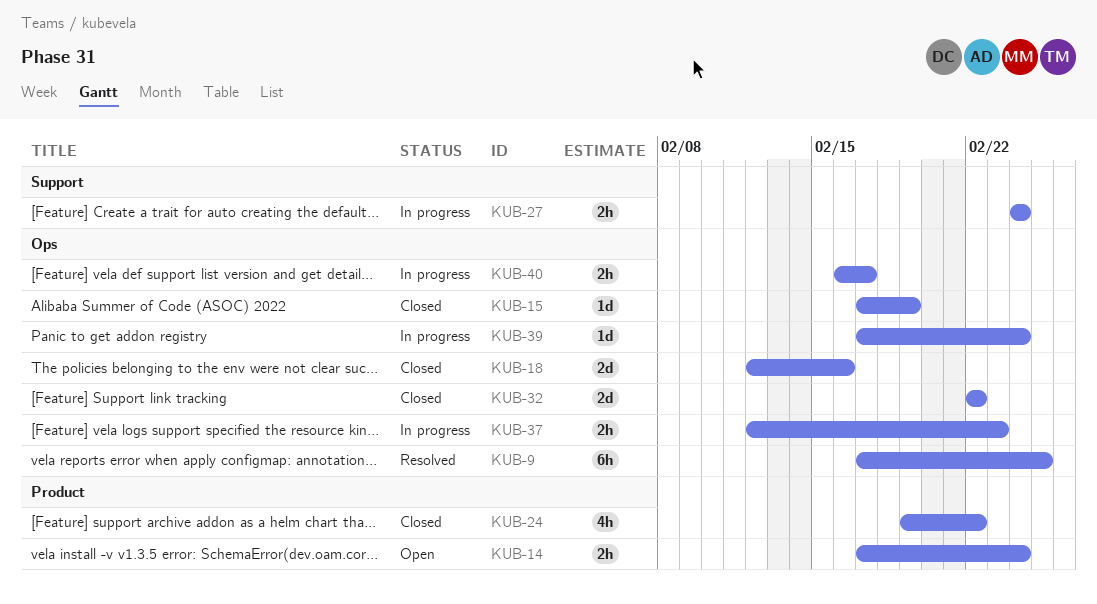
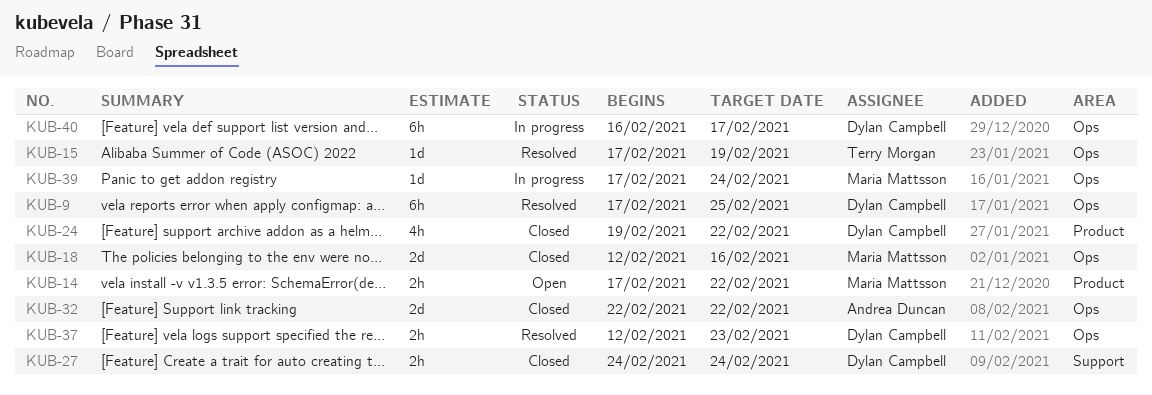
KUB-14, due: Feb 24 -> Feb 22
KUB-15, status: Closed -> Resolved
KUB-27, status: In progress -> Closed
KUB-37, status: In progress -> Resolved
KUB-40, estimate: 2h -> 6h

